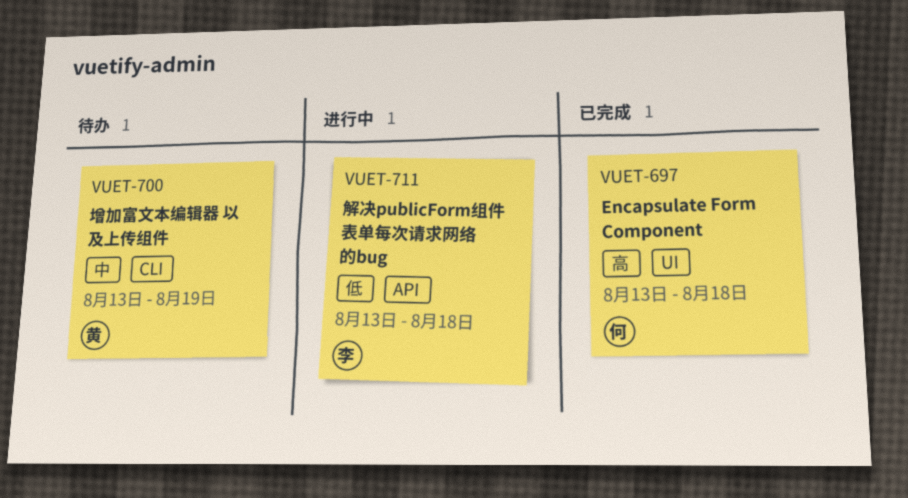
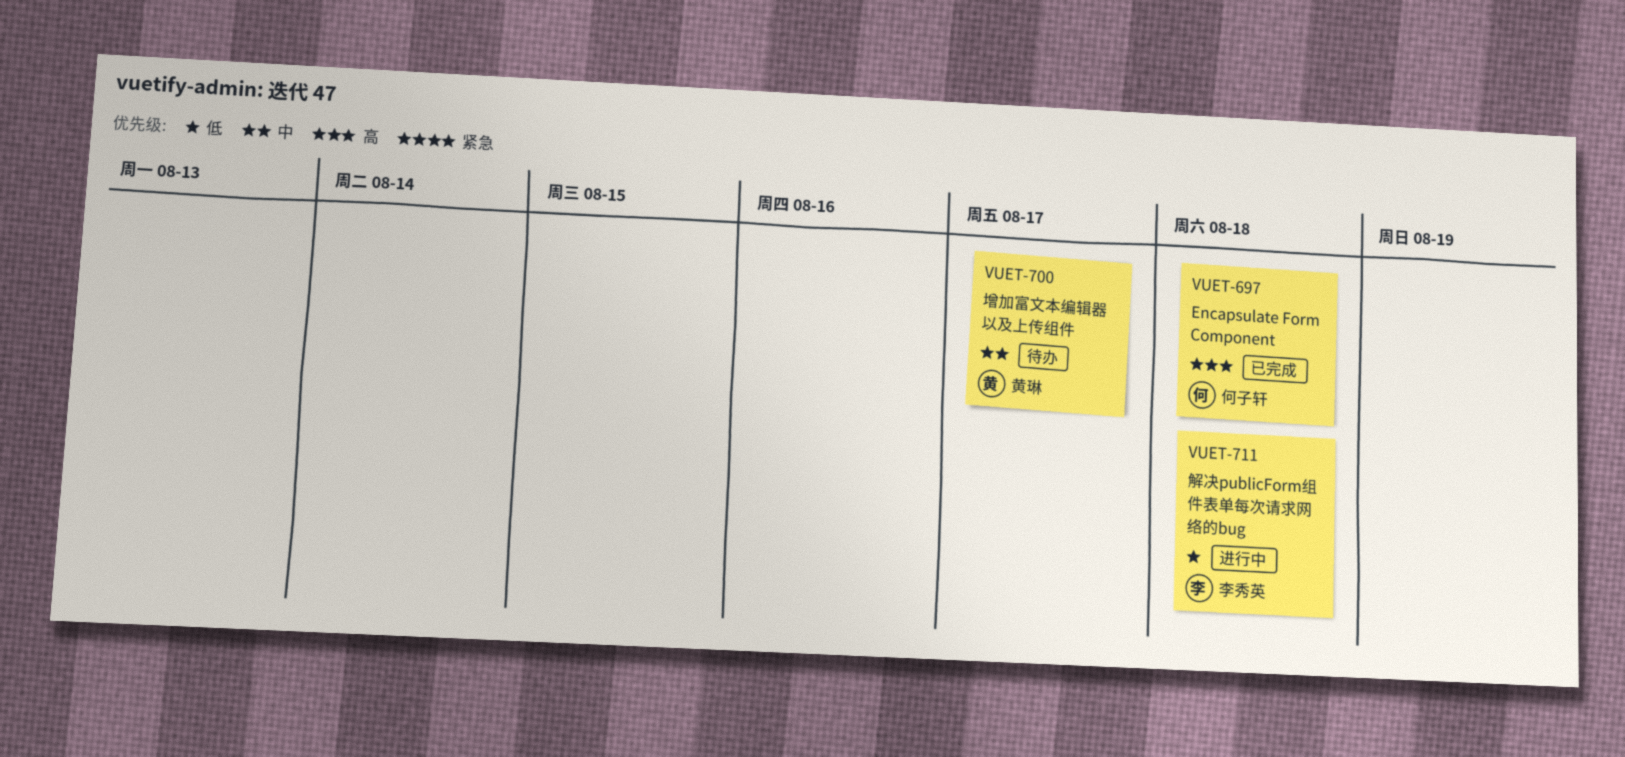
VUET-700, due: Aug 19 -> Aug 17

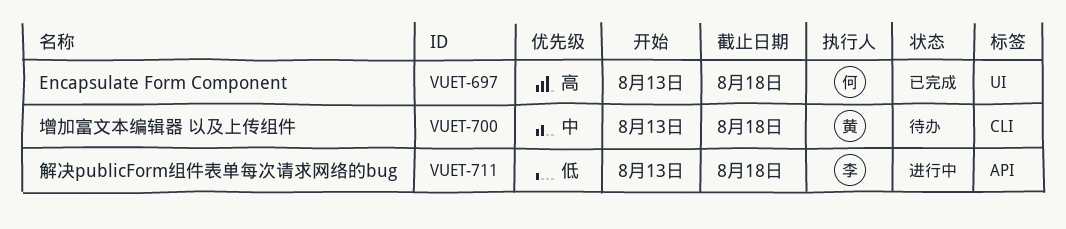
VUET-700, due: Aug 17 -> Aug 18

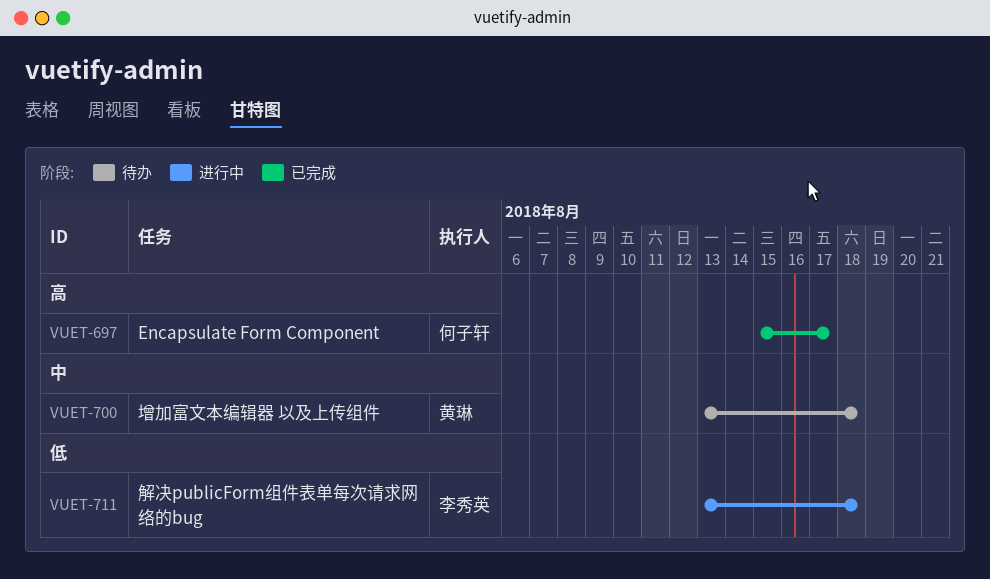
VUET-697, start: Aug 13 -> Aug 15
VUET-697, due: Aug 18 -> Aug 17

